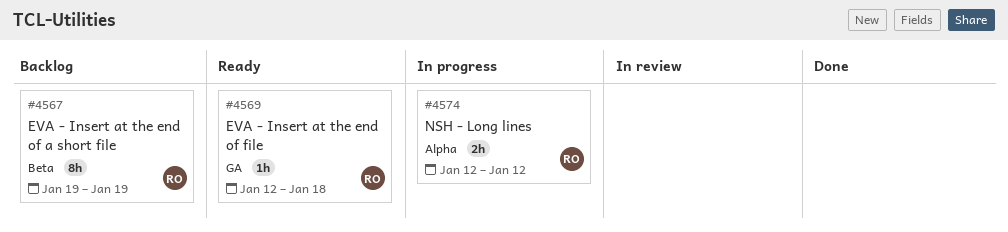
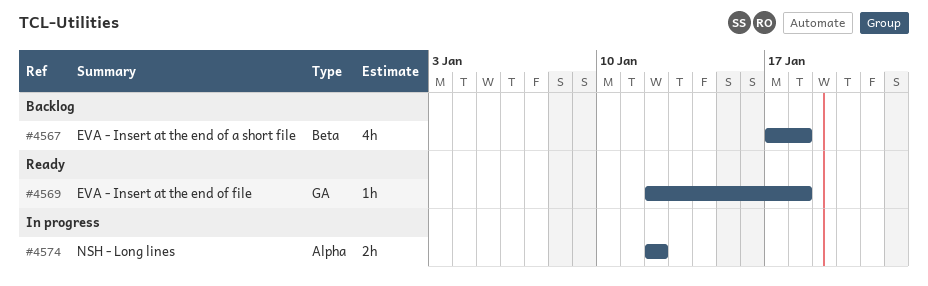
#4567, estimate: 8h -> 4h
#4567, start: Jan 19 -> Jan 17
#4567, due: Jan 19 -> Jan 18

